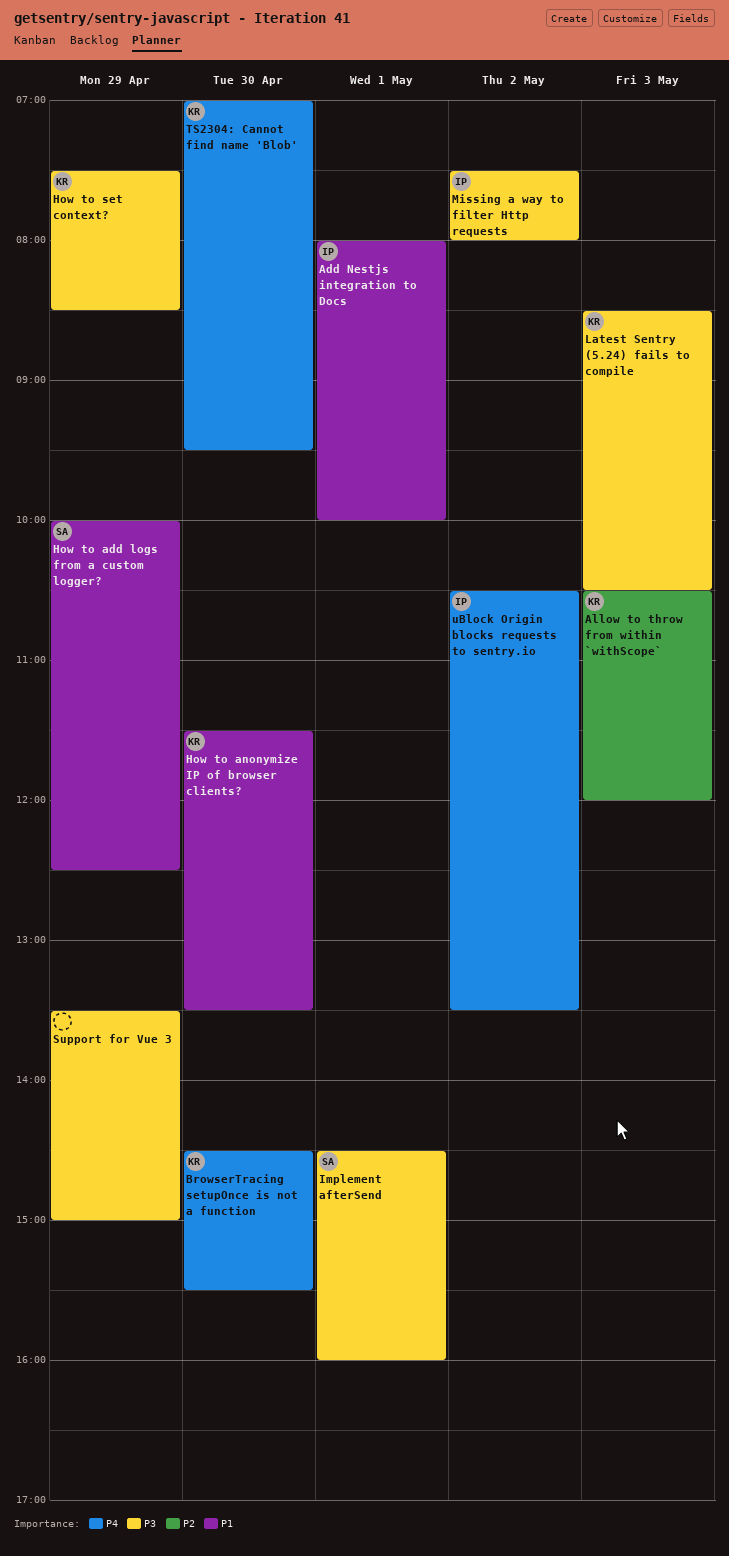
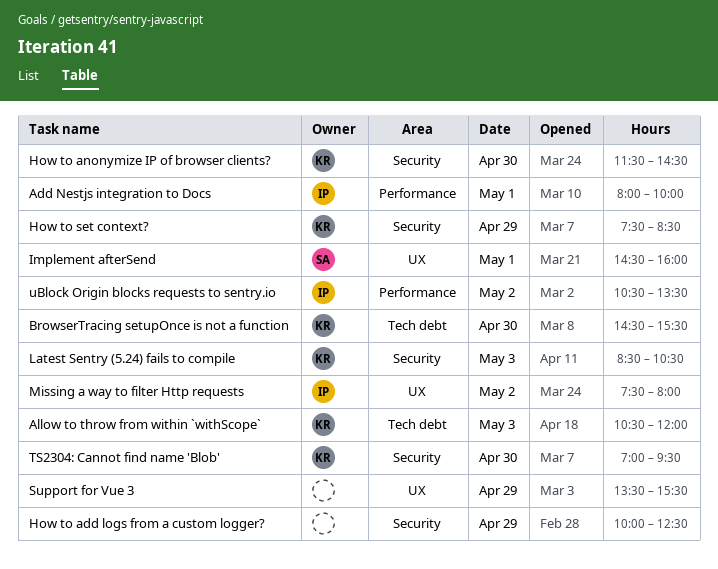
How to add logs from a custom logger?, owner: SA -> none
How to anonymize IP of browser clients?, ends: 13:30 -> 14:30
Support for Vue 3, ends: 15:00 -> 15:30

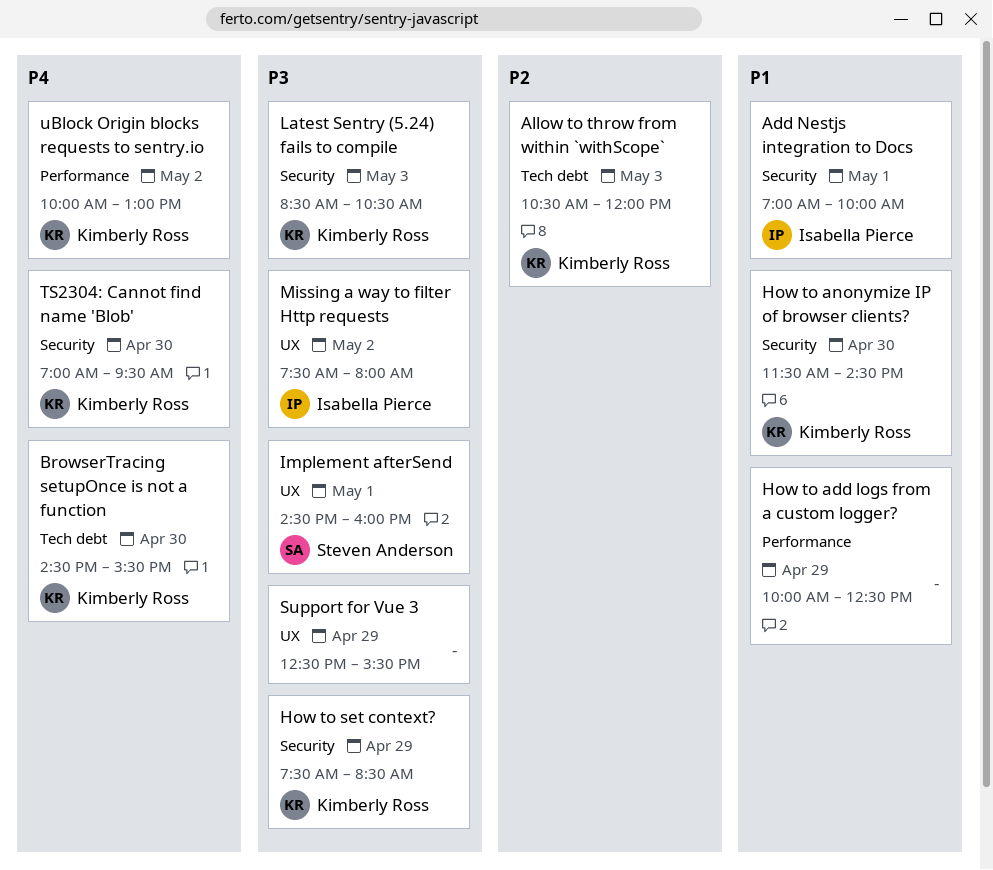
Add Nestjs integration to Docs, label: Performance -> Security
Add Nestjs integration to Docs, begins: 08:00 -> 07:00
How to add logs from a custom logger?, label: Security -> Performance
Support for Vue 3, begins: 13:30 -> 12:30
uBlock Origin blocks requests to sentry.io, owner: Isabella Pierce -> Kimberly Ross
uBlock Origin blocks requests to sentry.io, begins: 10:30 -> 10:00
uBlock Origin blocks requests to sentry.io, ends: 13:30 -> 13:00

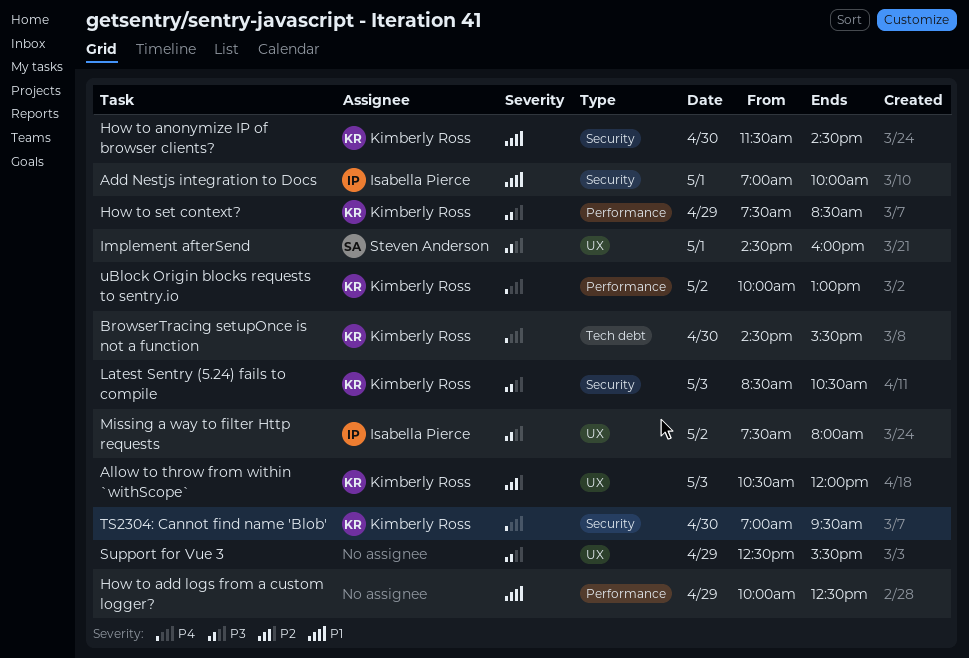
Allow to throw from within `withScope`, label: Tech debt -> UX
How to set context?, label: Security -> Performance

